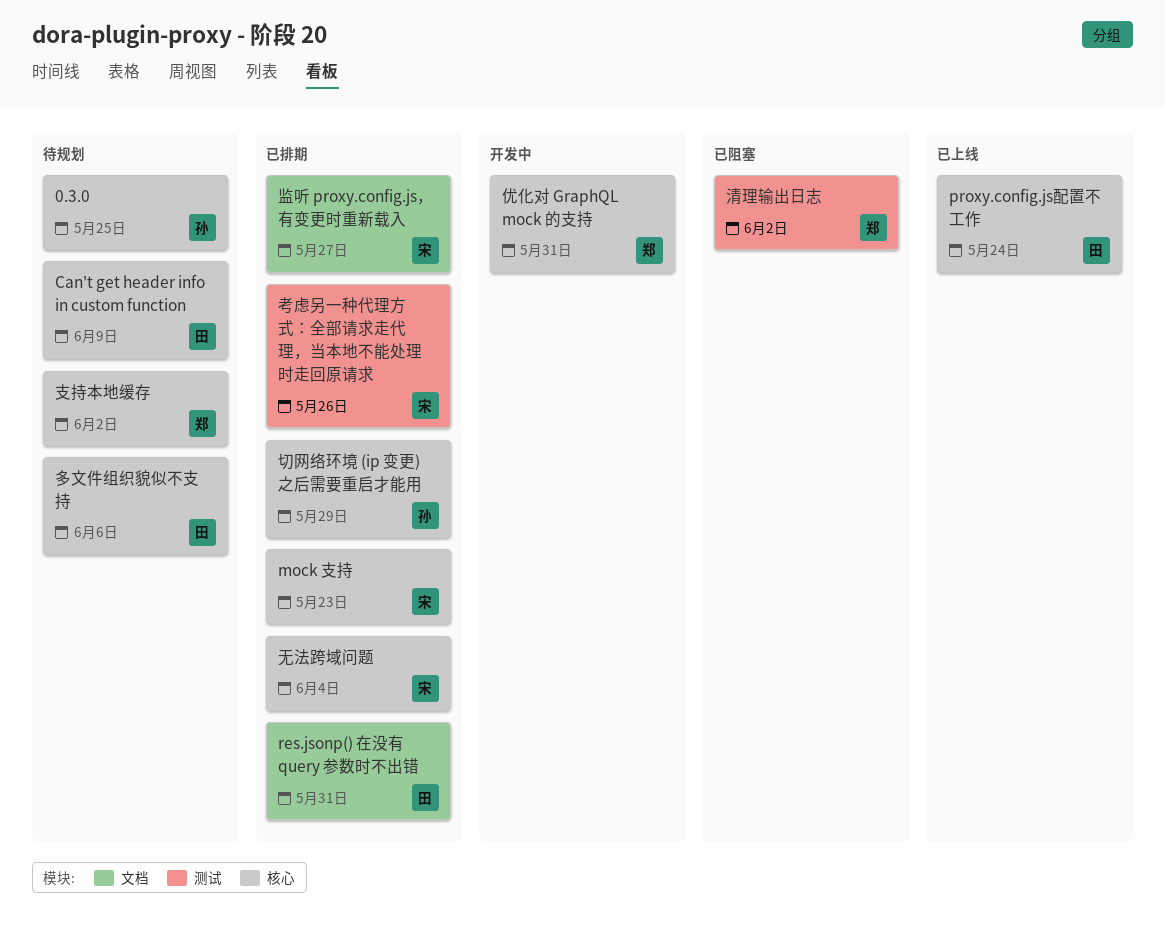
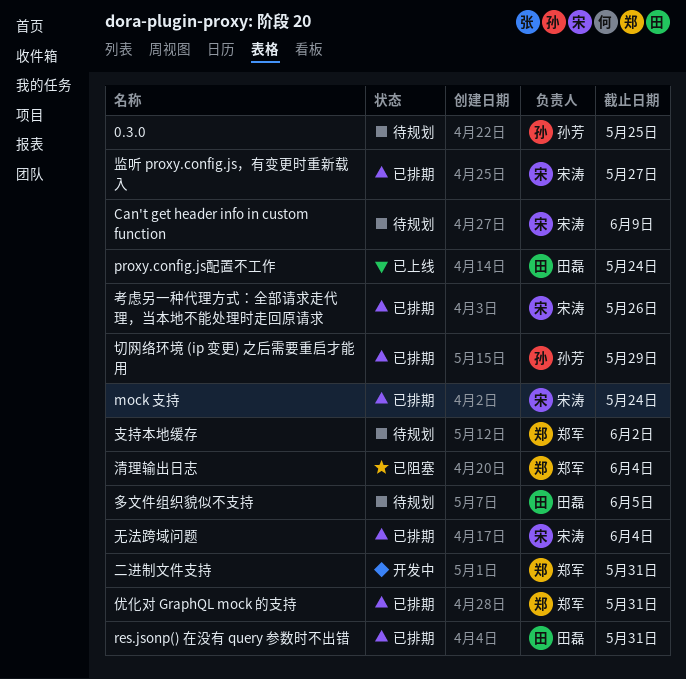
Can't get header info in custom function, owner: 田磊 -> 宋涛
mock 支持, due: May 23 -> May 24
二进制文件支持: none -> present
优化对 GraphQL mock 的支持, status: 开发中 -> 已排期
多文件组织貌似不支持, due: Jun 6 -> Jun 5
清理输出日志, due: Jun 2 -> Jun 4

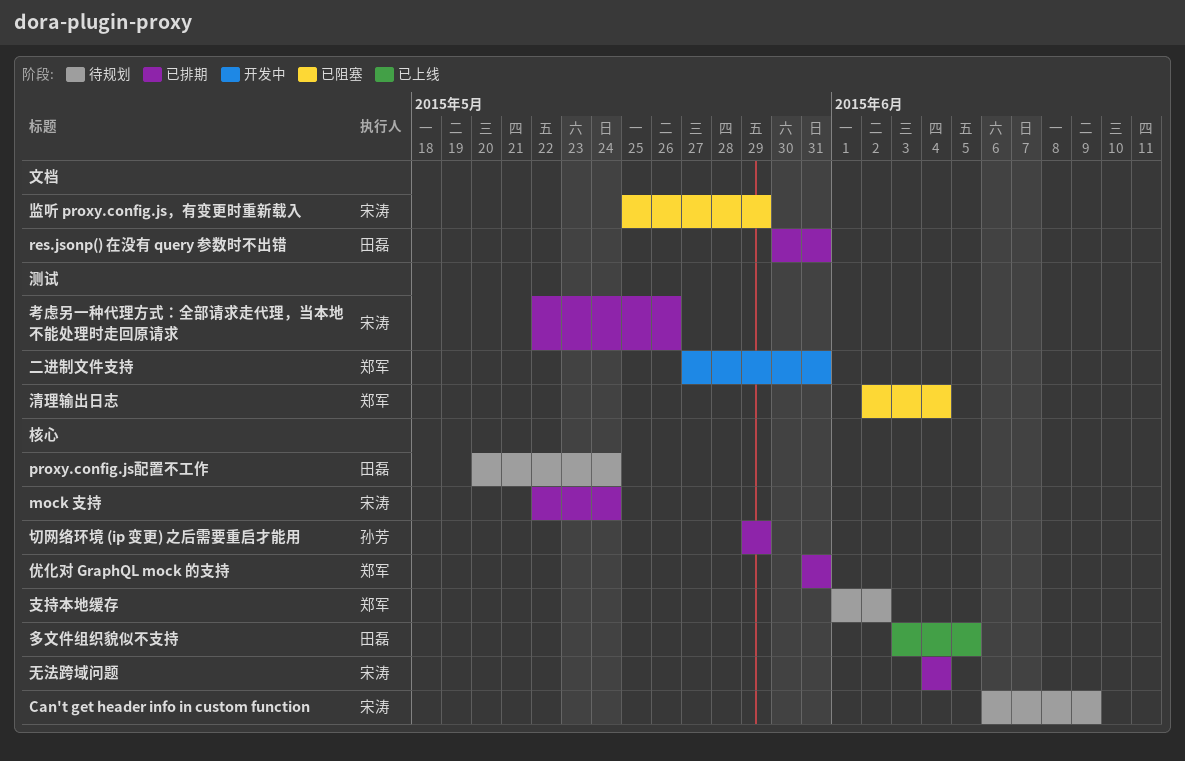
0.3.0: present -> none
proxy.config.js配置不工作, status: 已上线 -> 待规划
多文件组织貌似不支持, status: 待规划 -> 已上线
监听 proxy.config.js，有变更时重新载入, status: 已排期 -> 已阻塞
监听 proxy.config.js，有变更时重新载入, due: May 27 -> May 29

